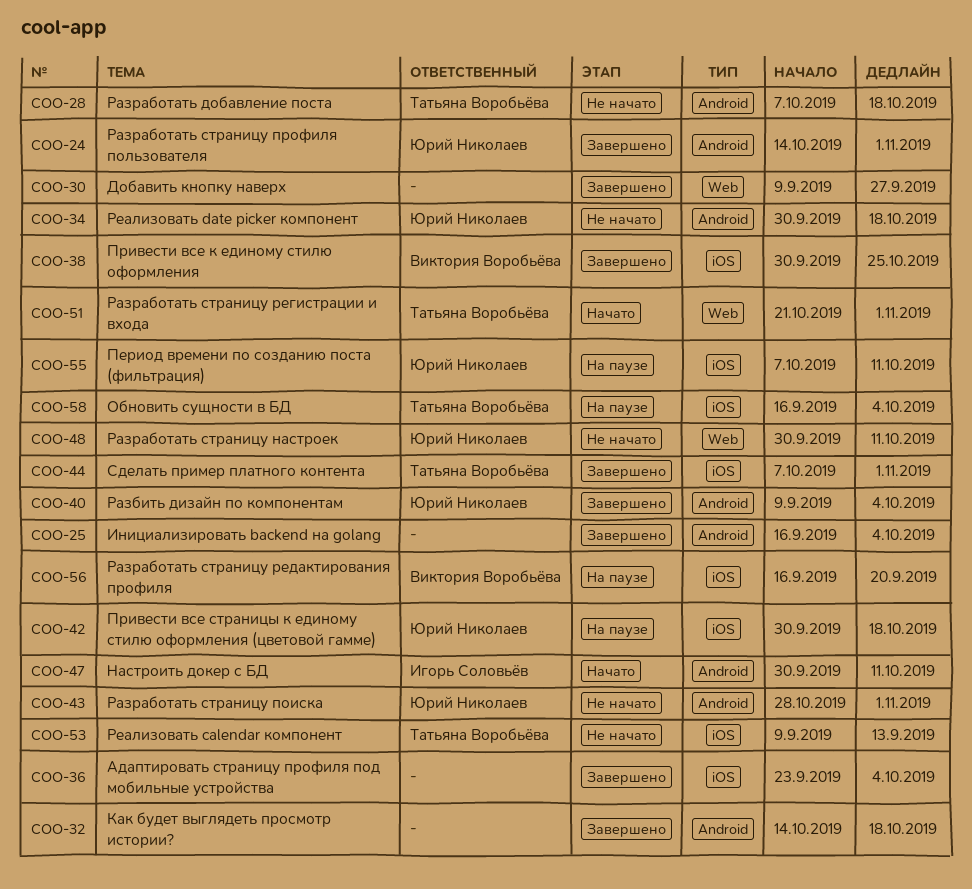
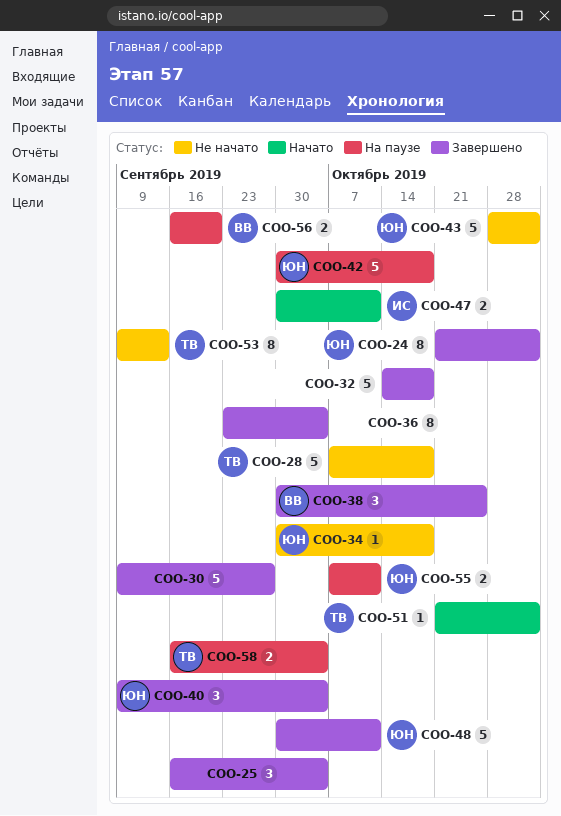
COO-24, start: Oct 14 -> Oct 21
COO-44: present -> none
COO-48, status: Не начато -> Завершено

